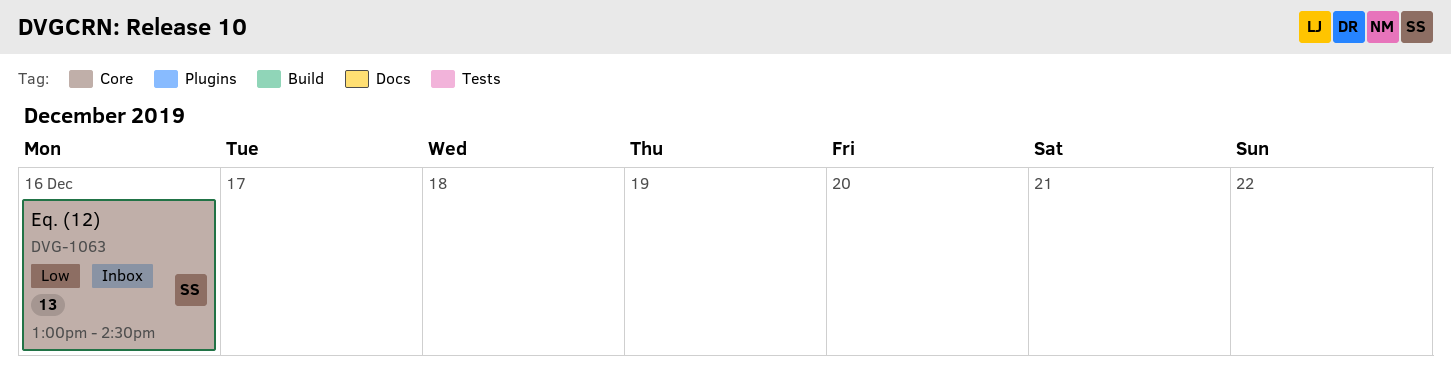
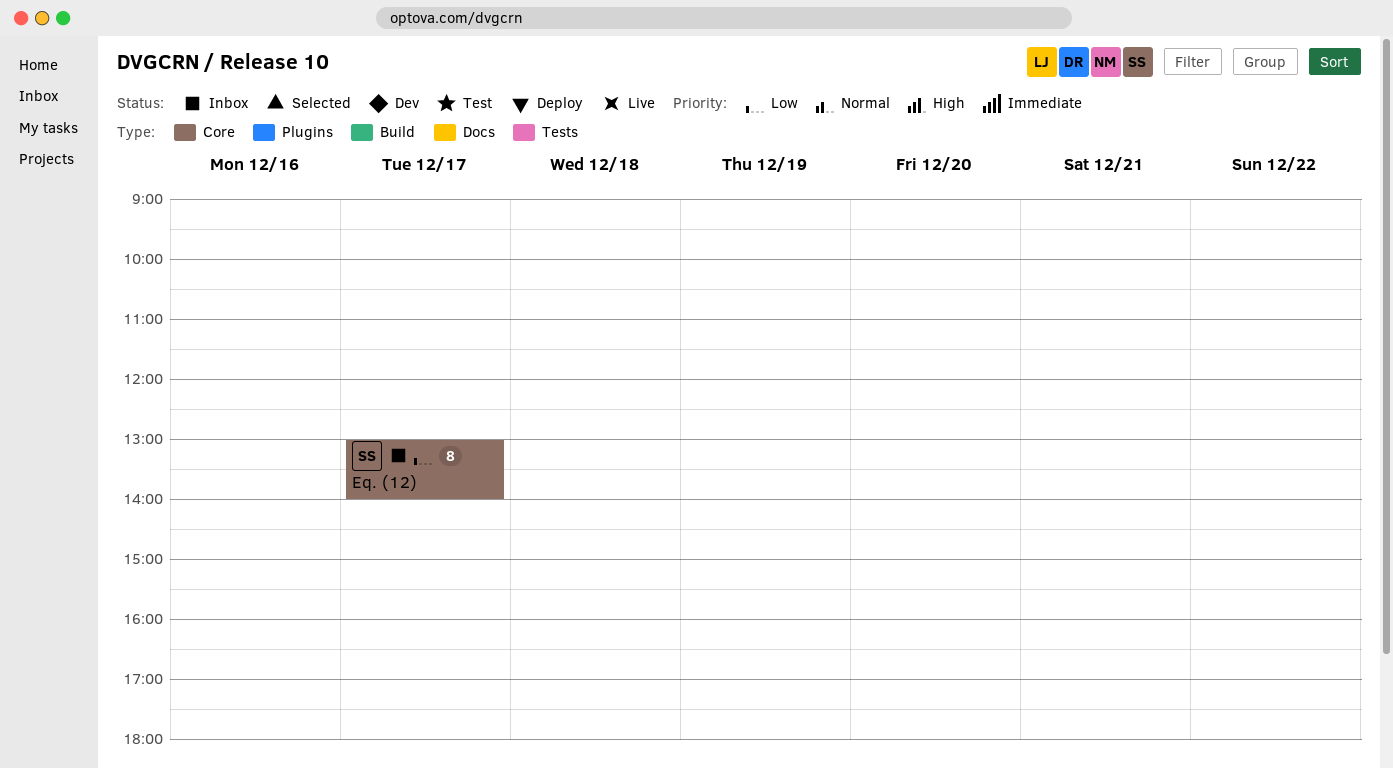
Eq. (12), estimate: 13 -> 8
Eq. (12), day: Dec 16 -> Dec 17
Eq. (12), ends: 14:30 -> 14:00

